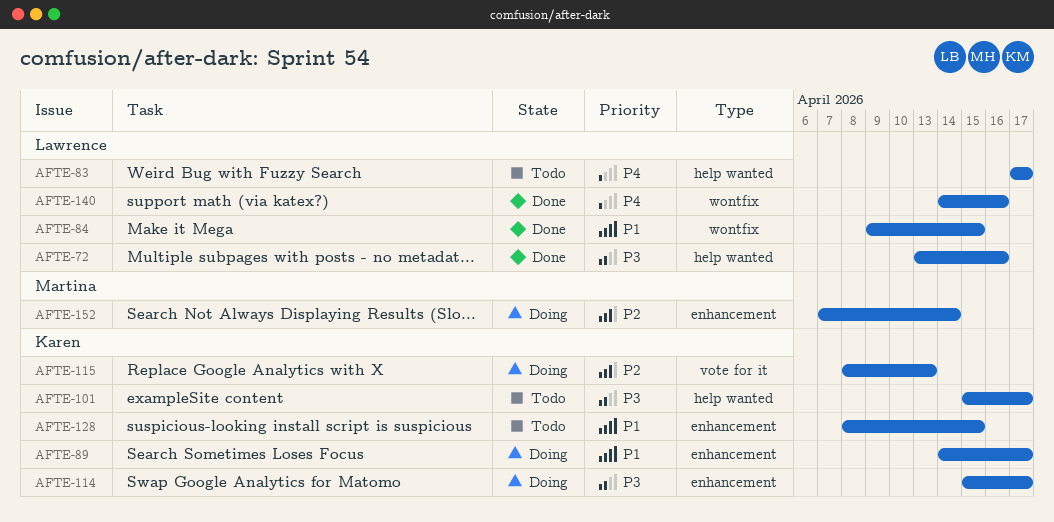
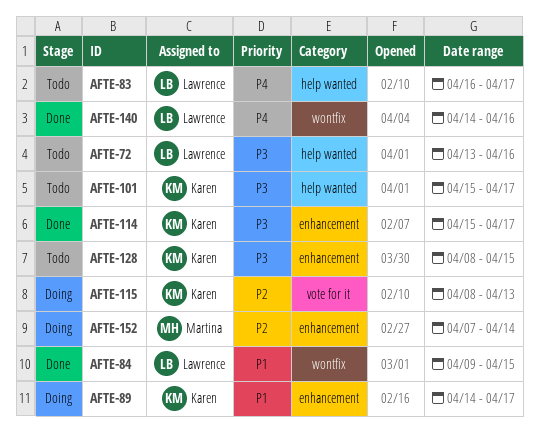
AFTE-72, status: Done -> Todo
AFTE-83, start: Apr 17 -> Apr 16
AFTE-114, status: Doing -> Done
AFTE-128, priority: P1 -> P3

